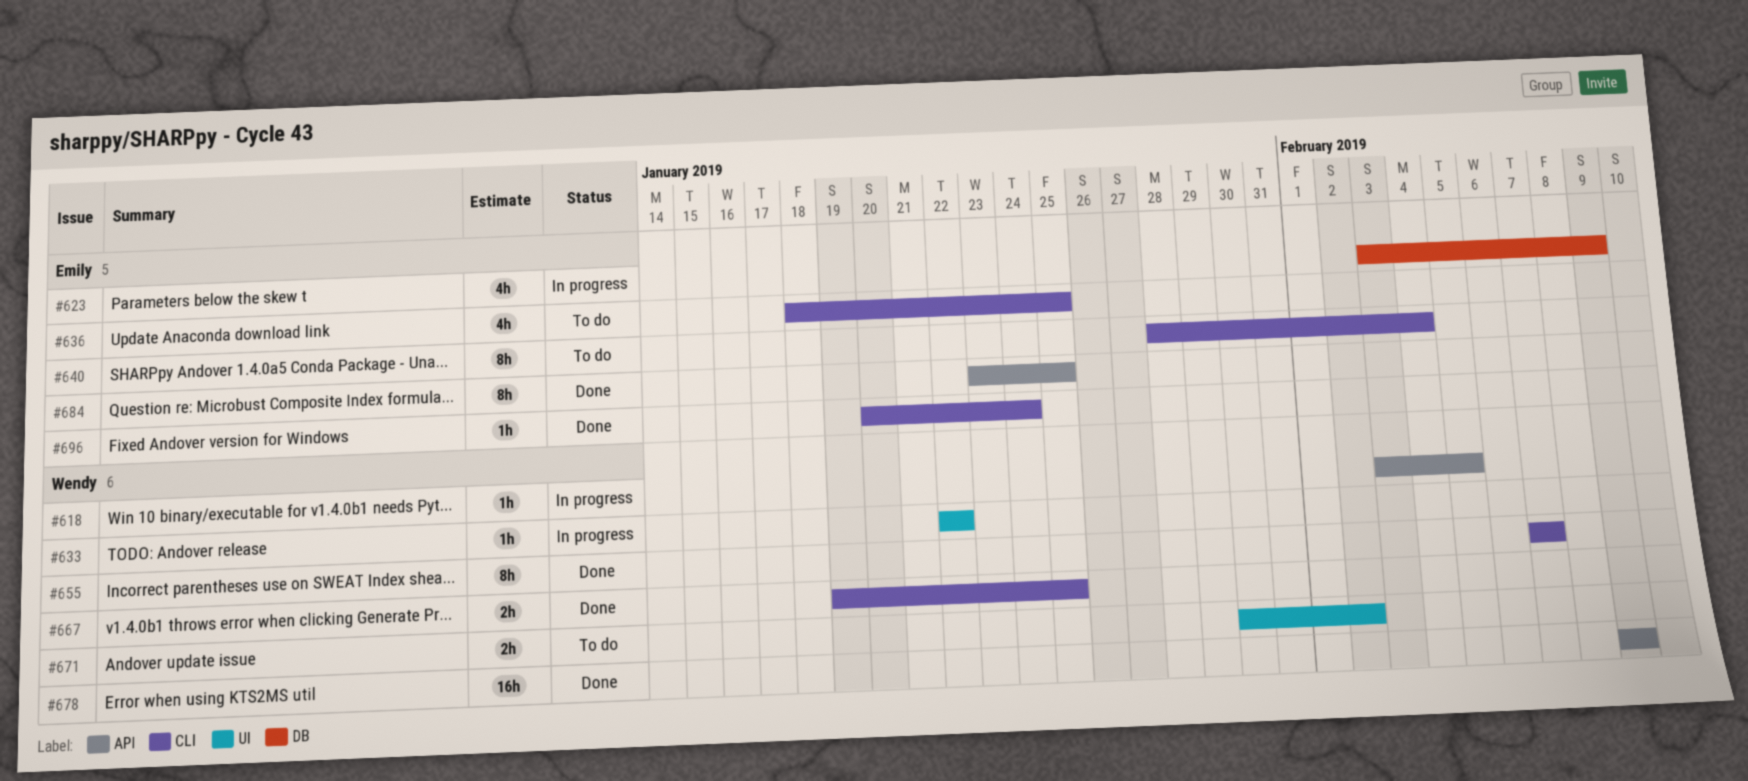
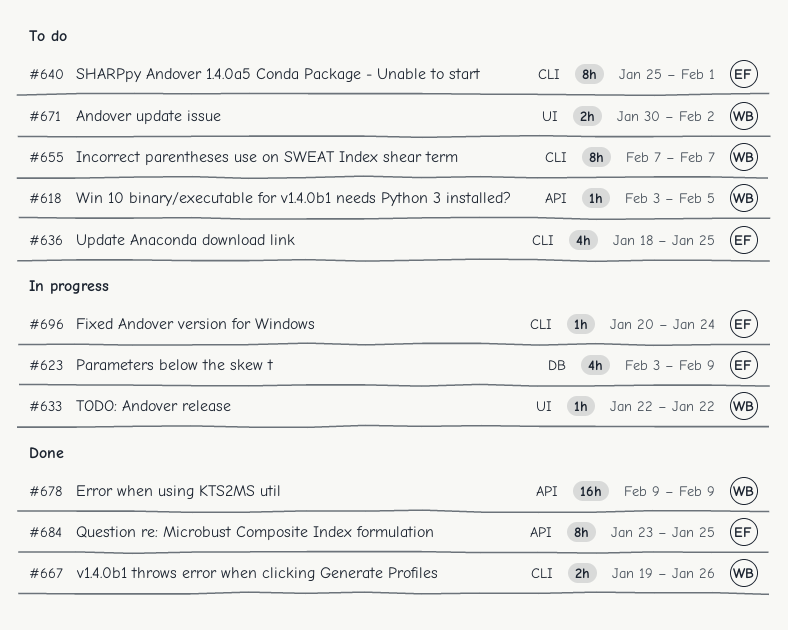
#618, status: In progress -> To do
#640, start: Jan 28 -> Jan 25
#640, due: Feb 4 -> Feb 1
#655, status: Done -> To do
#667, due: Jan 25 -> Jan 26
#696, status: Done -> In progress

